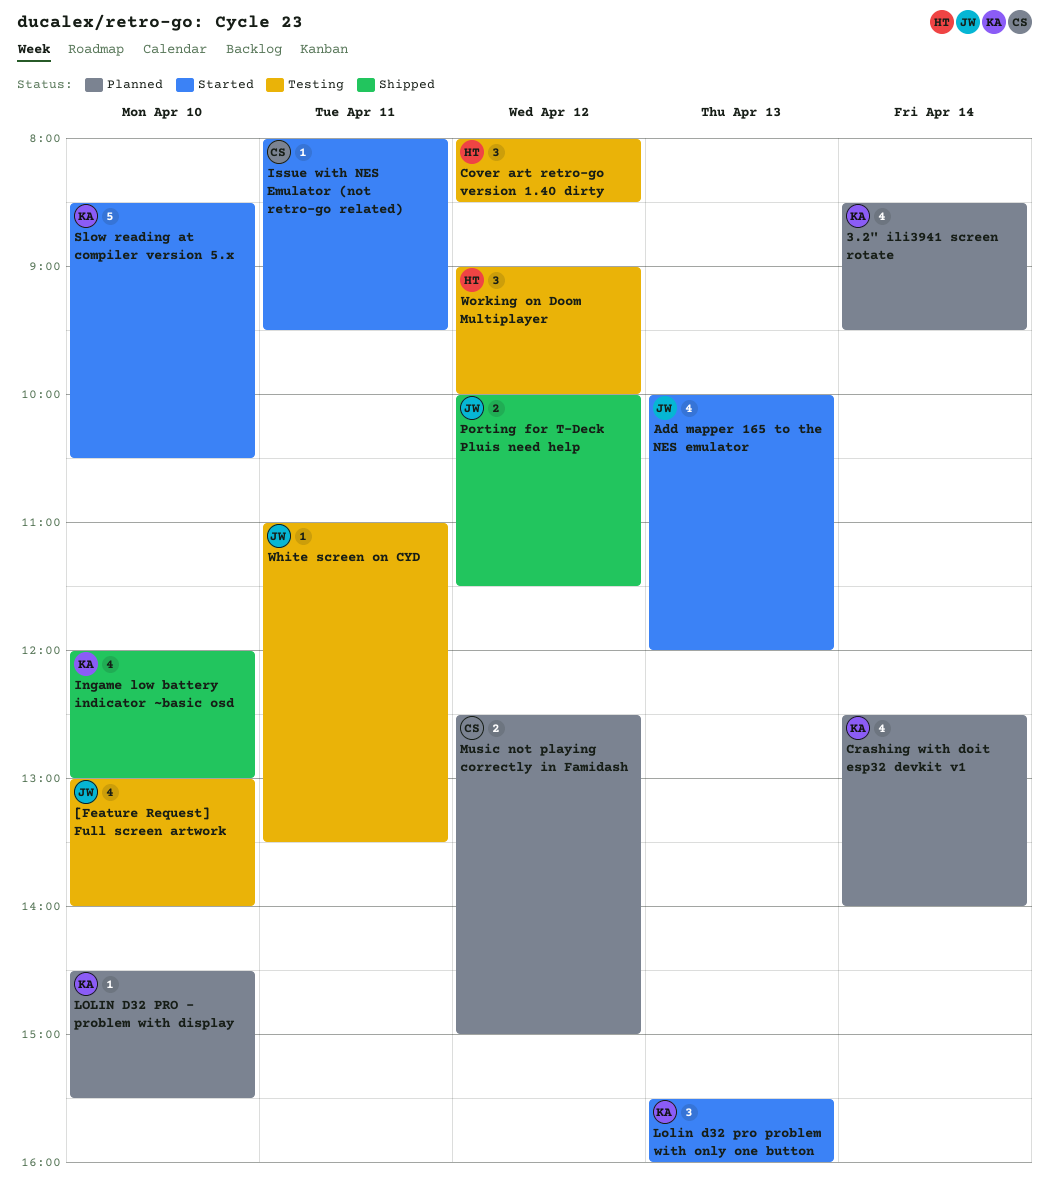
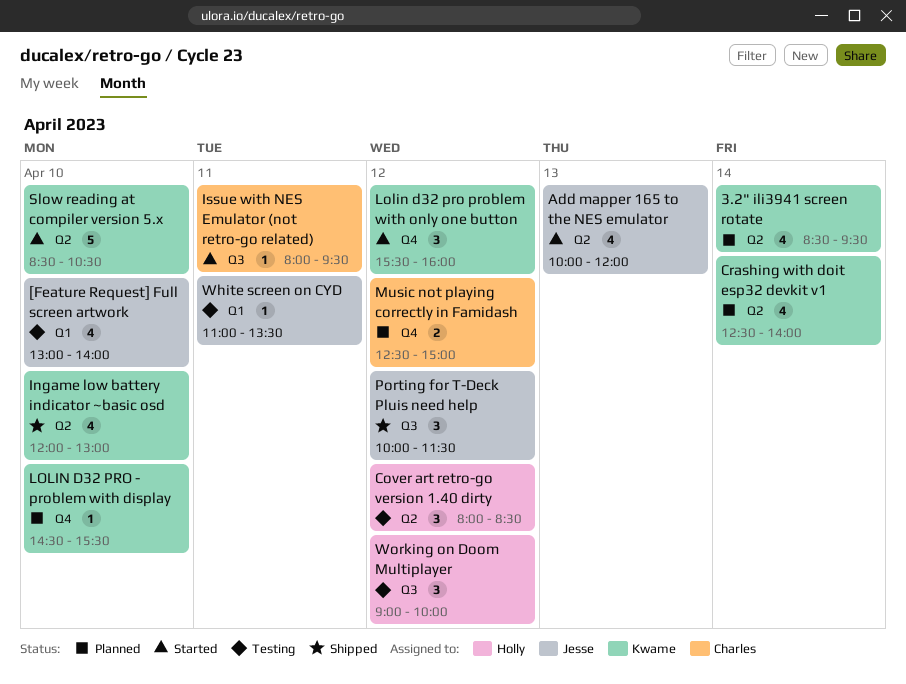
Lolin d32 pro problem with only one button, day: Apr 13 -> Apr 12
Porting for T-Deck Pluis need help, estimate: 2 -> 3

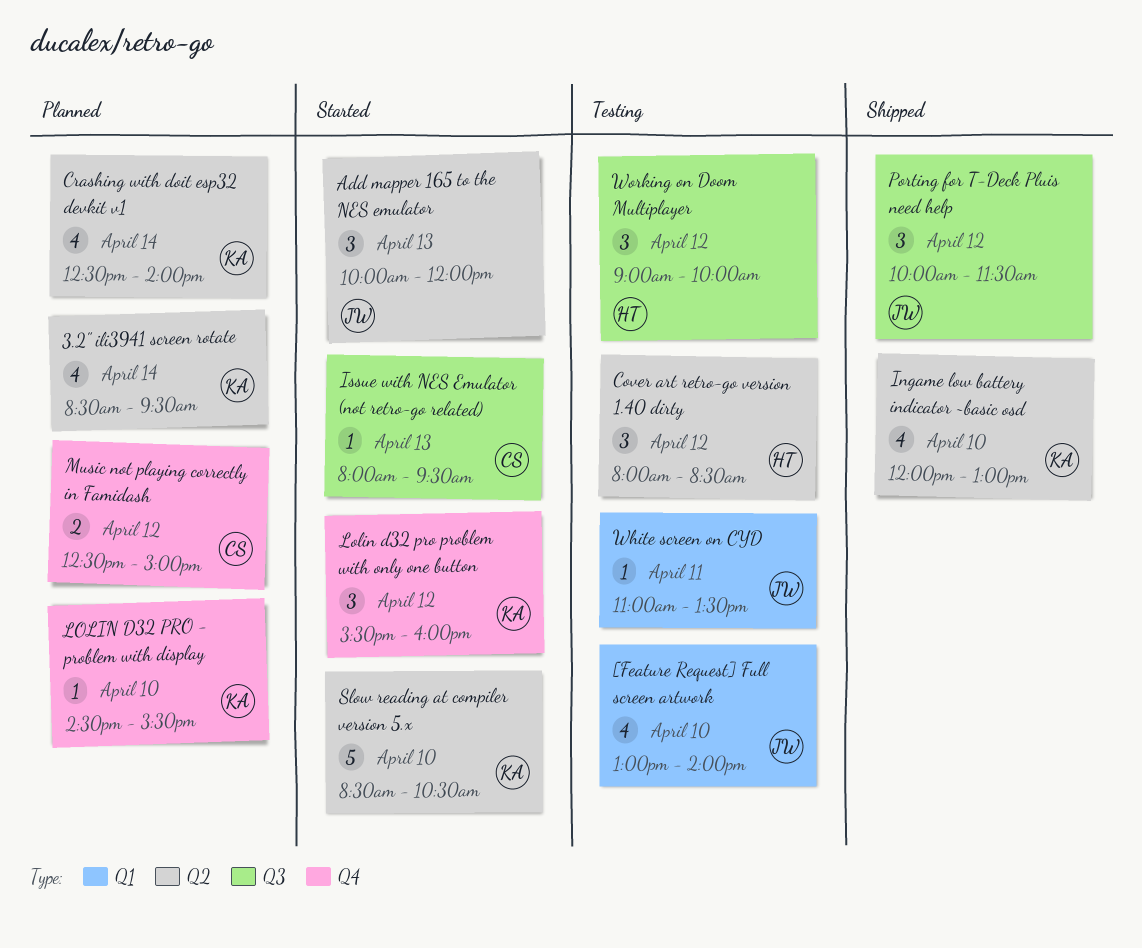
Add mapper 165 to the NES emulator, estimate: 4 -> 3
Issue with NES Emulator (not retro-go related), day: Apr 11 -> Apr 13

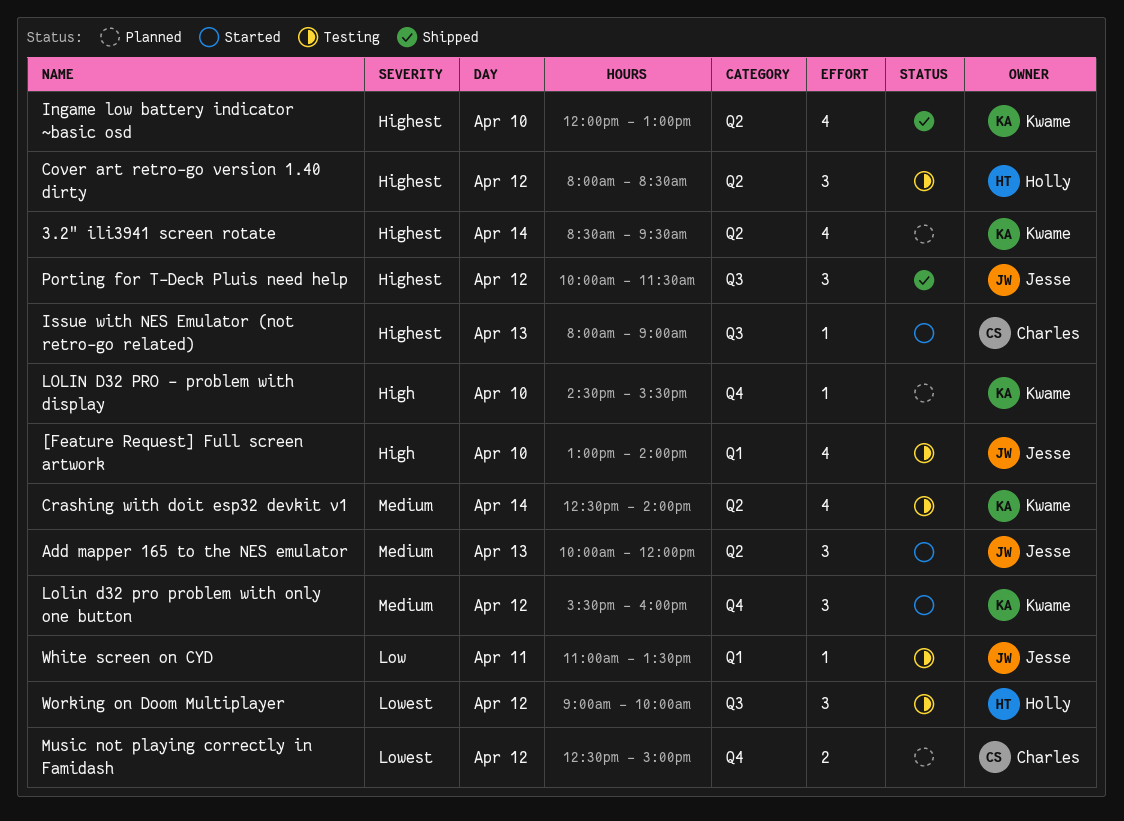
Crashing with doit esp32 devkit v1, status: Planned -> Testing
Issue with NES Emulator (not retro-go related), ends: 09:30 -> 09:00
Slow reading at compiler version 5.x: present -> none

